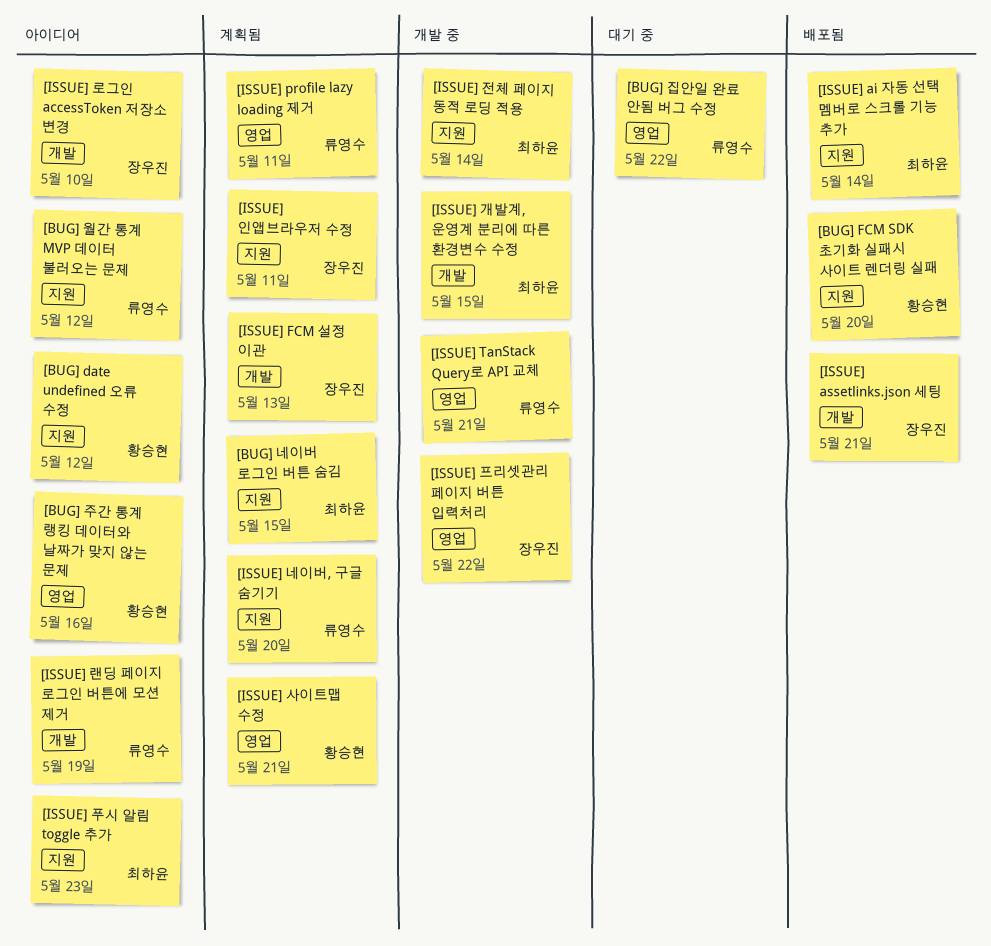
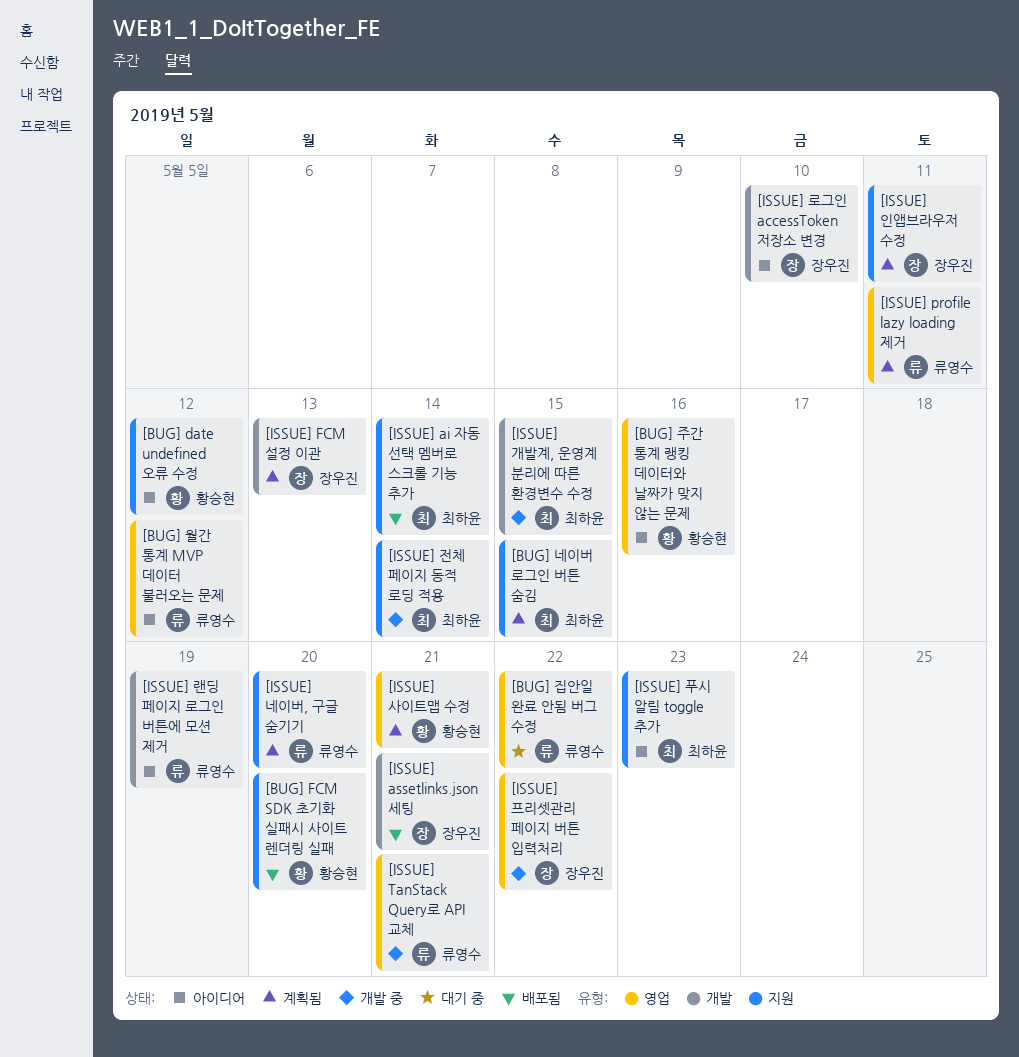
[BUG] 월간 통계 MVP 데이터 불러오는 문제, label: 지원 -> 영업

